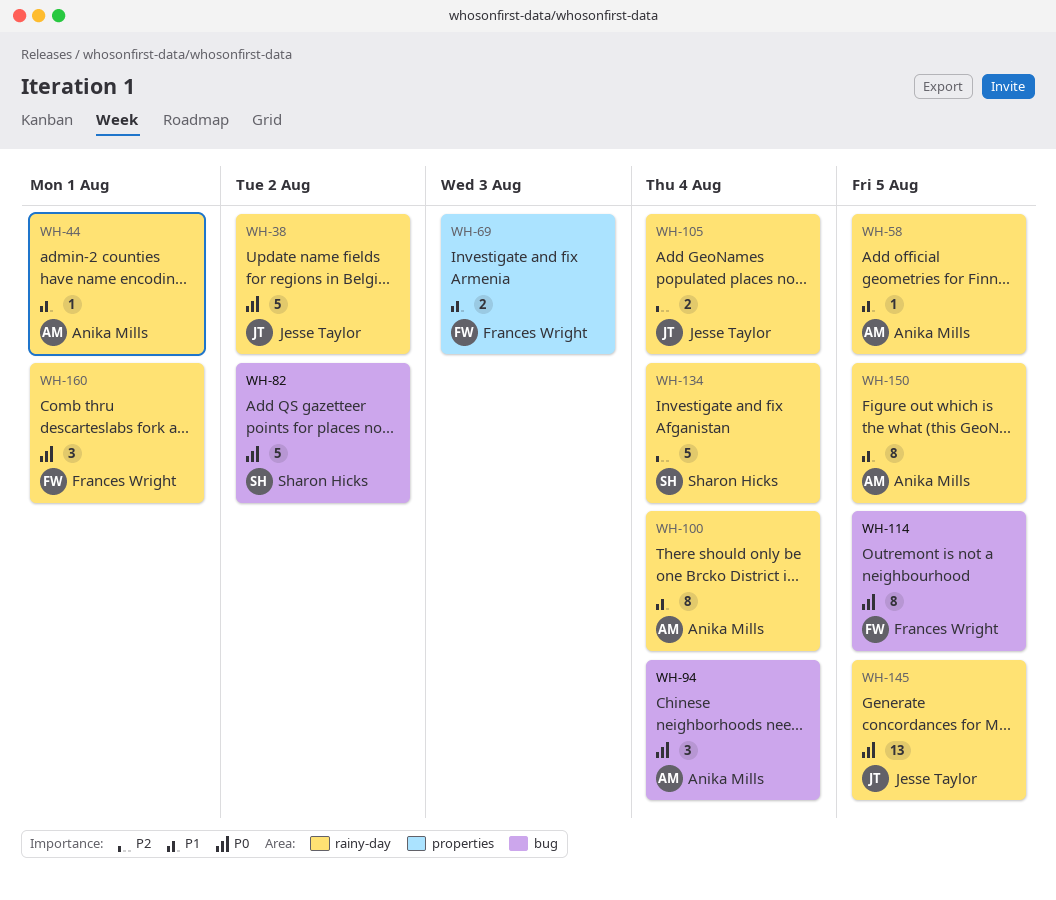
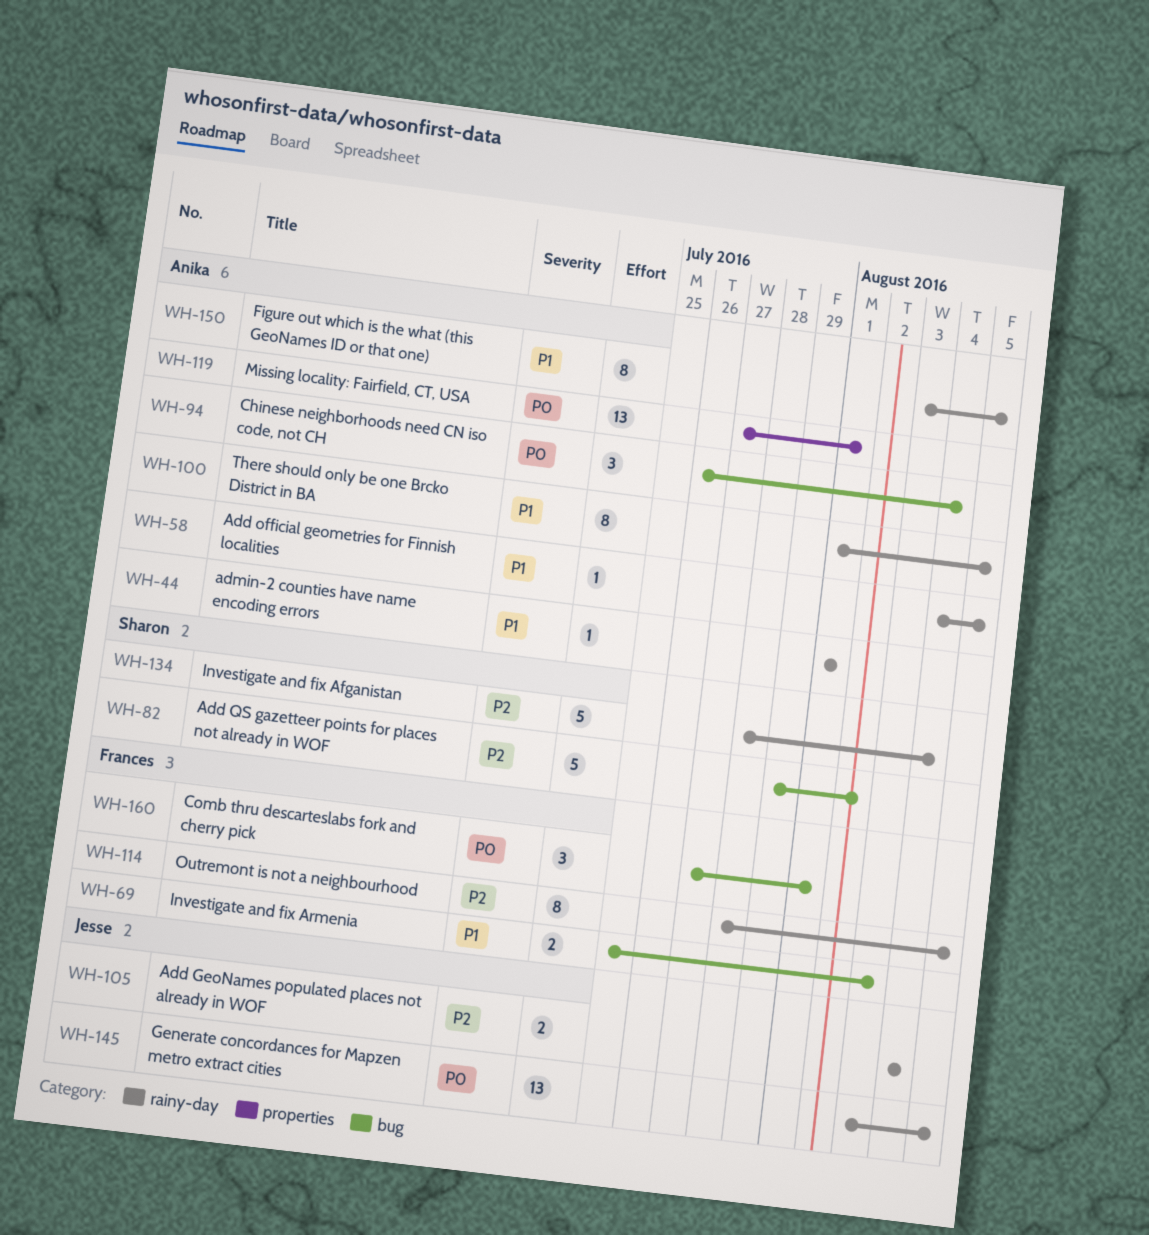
WH-38: present -> none
WH-69, label: properties -> bug
WH-82, priority: P0 -> P2
WH-100, due: Aug 4 -> Aug 5
WH-114, priority: P0 -> P2
WH-114, label: bug -> rainy-day
WH-119: none -> present
WH-160, label: rainy-day -> bug

